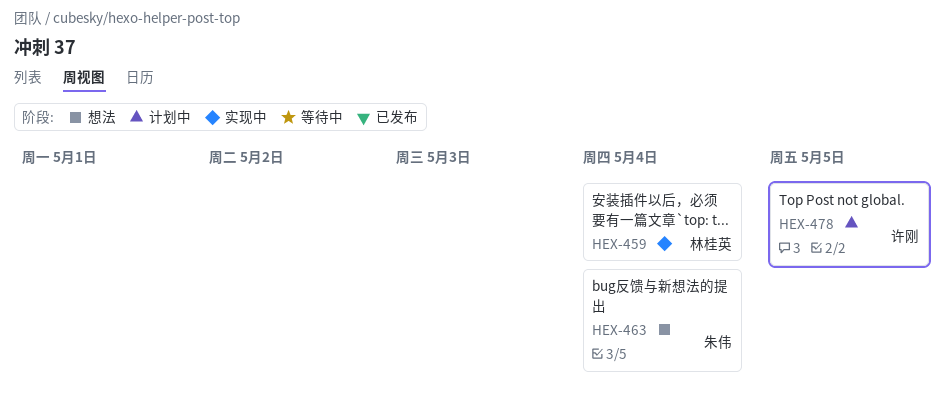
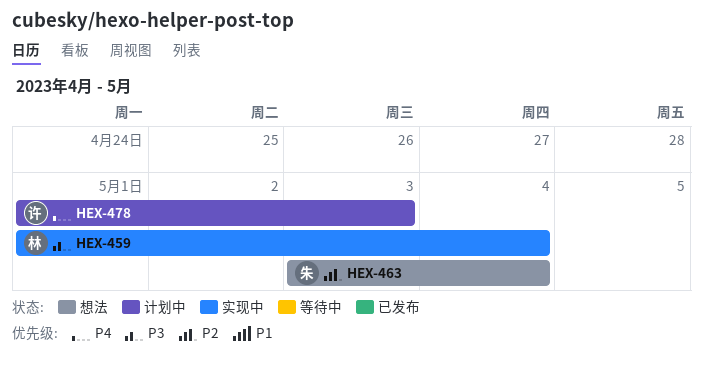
HEX-478, due: May 5 -> May 3

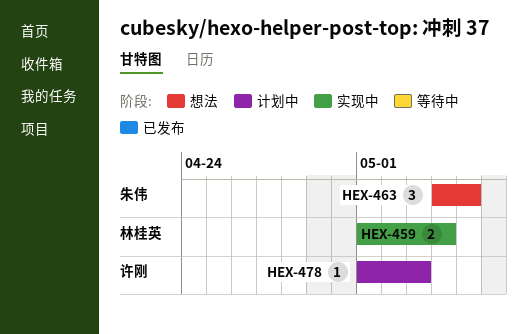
HEX-463, start: May 3 -> May 4
HEX-463, due: May 4 -> May 5

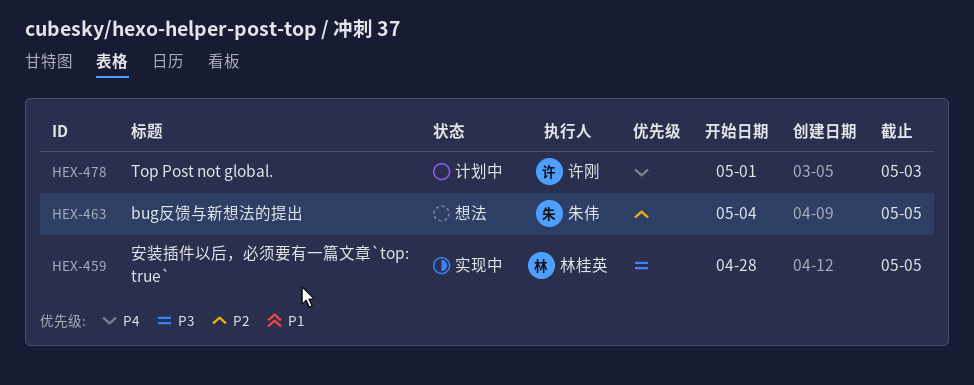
HEX-459, start: May 1 -> Apr 28
HEX-459, due: May 4 -> May 5

